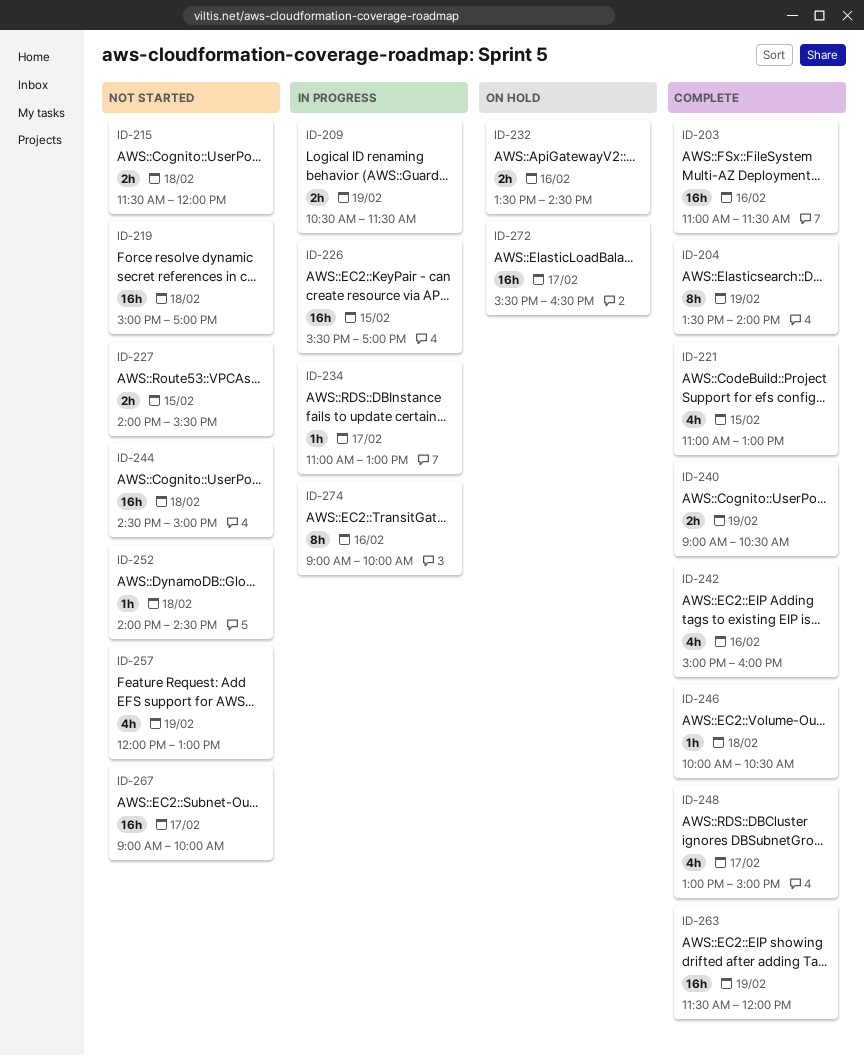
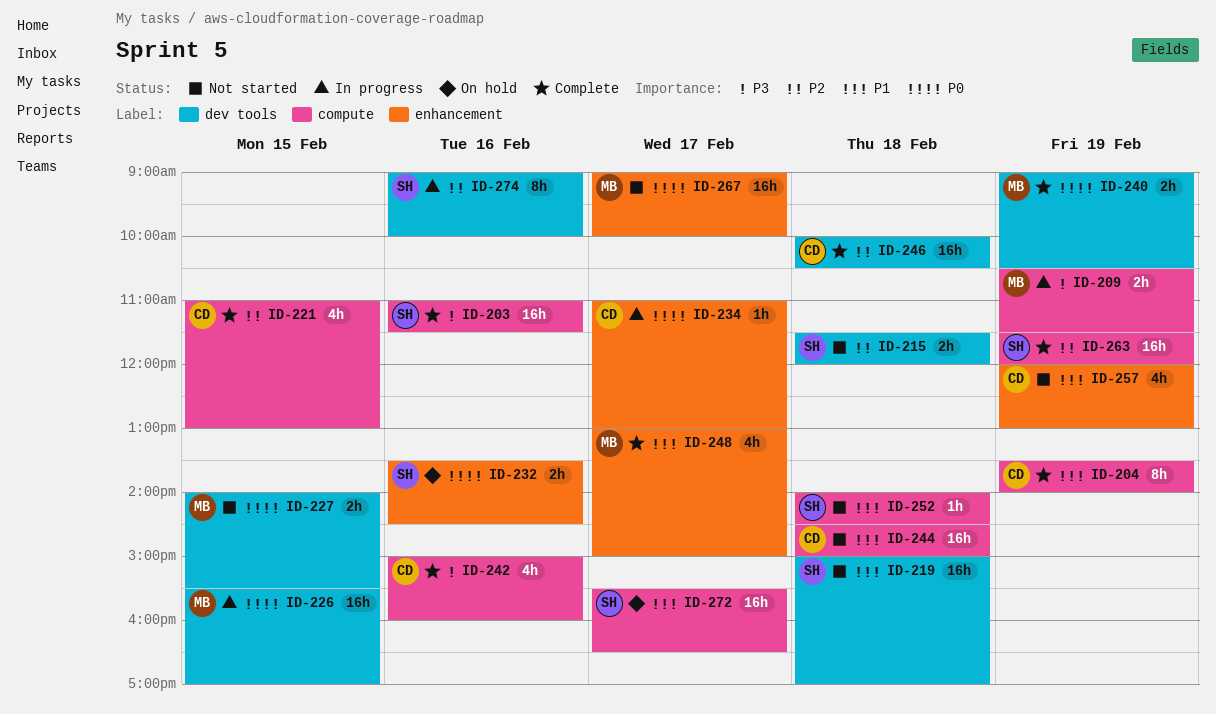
ID-246, estimate: 1h -> 16h

